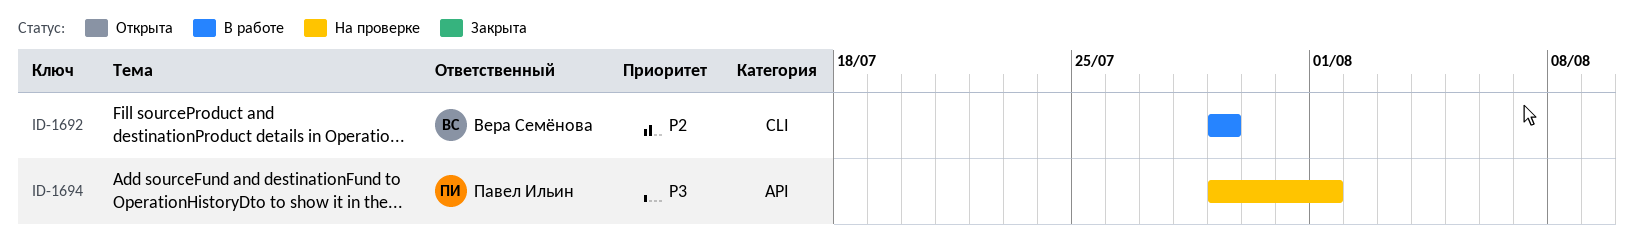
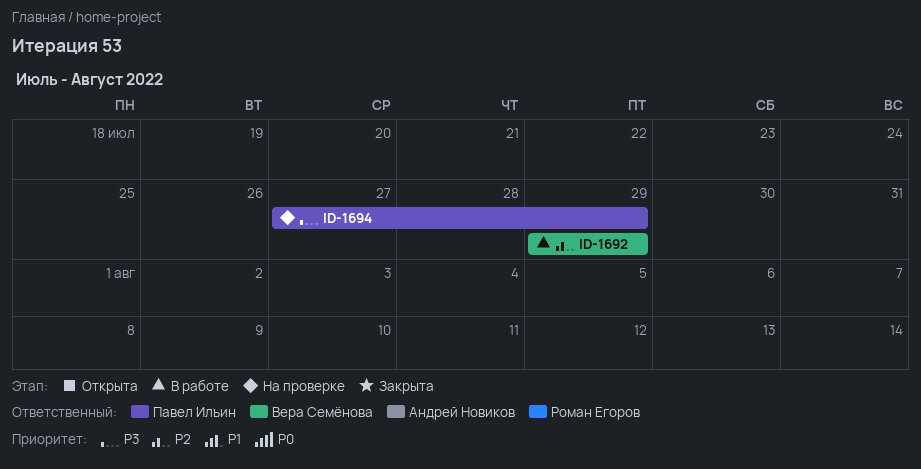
ID-1694, start: Jul 29 -> Jul 27
ID-1694, due: Aug 1 -> Jul 29

